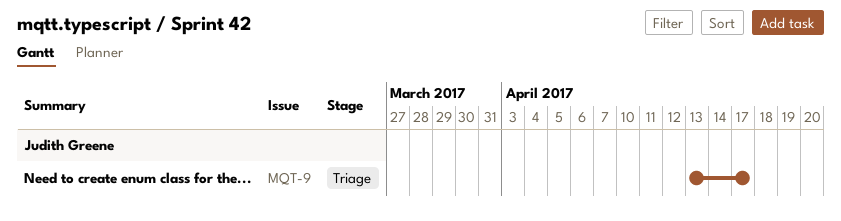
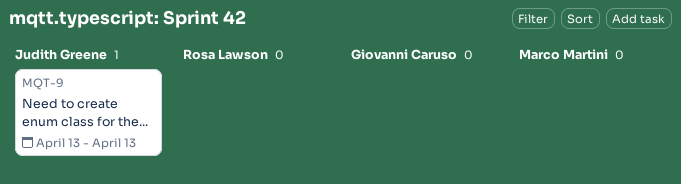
MQT-9, due: Apr 17 -> Apr 13

